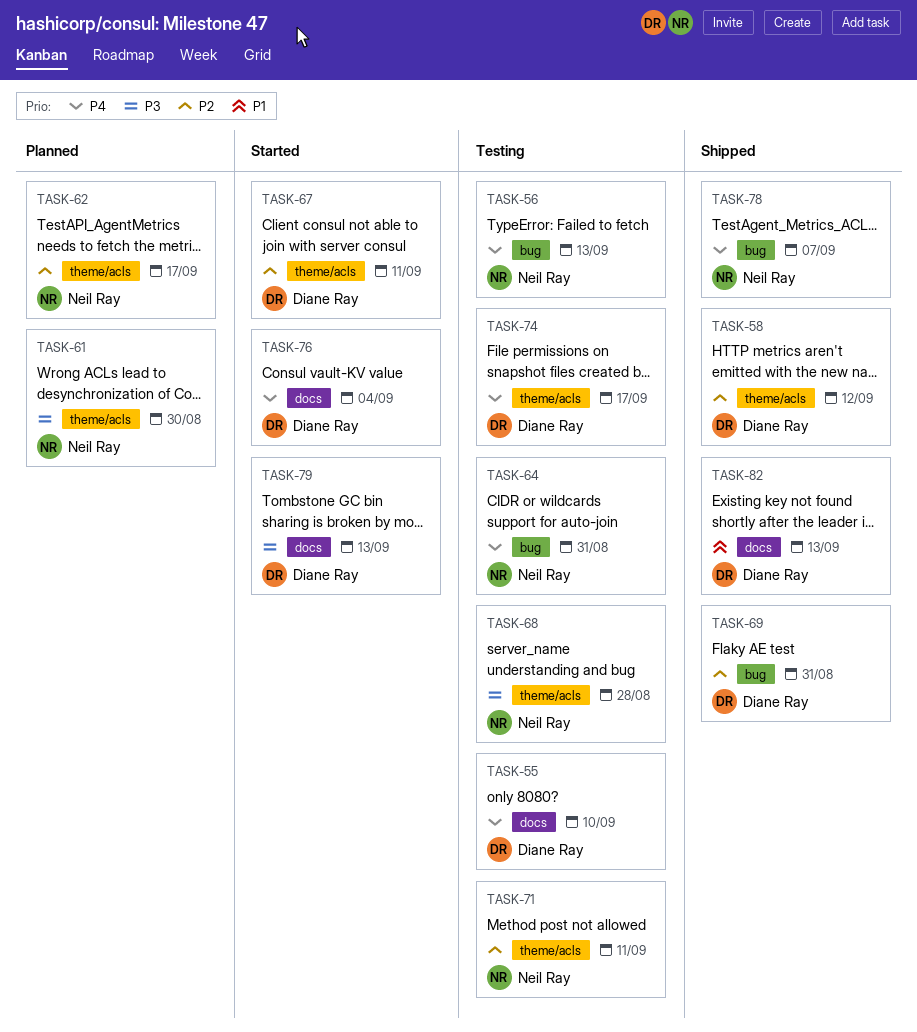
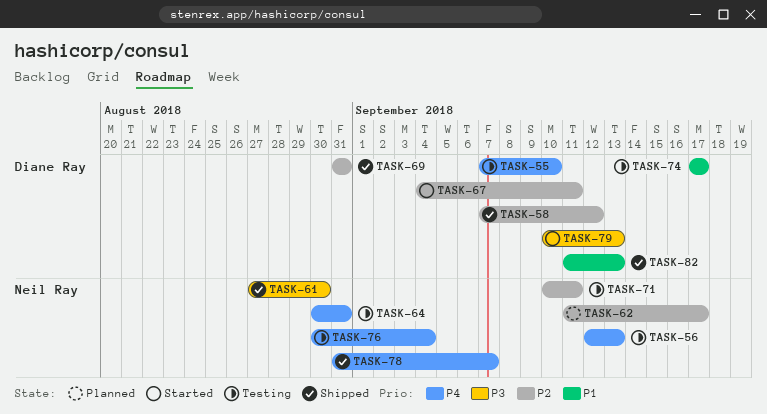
TASK-61, status: Planned -> Shipped
TASK-68: present -> none
TASK-74, priority: P4 -> P1
TASK-76, status: Started -> Testing
TASK-76, owner: Diane Ray -> Neil Ray

